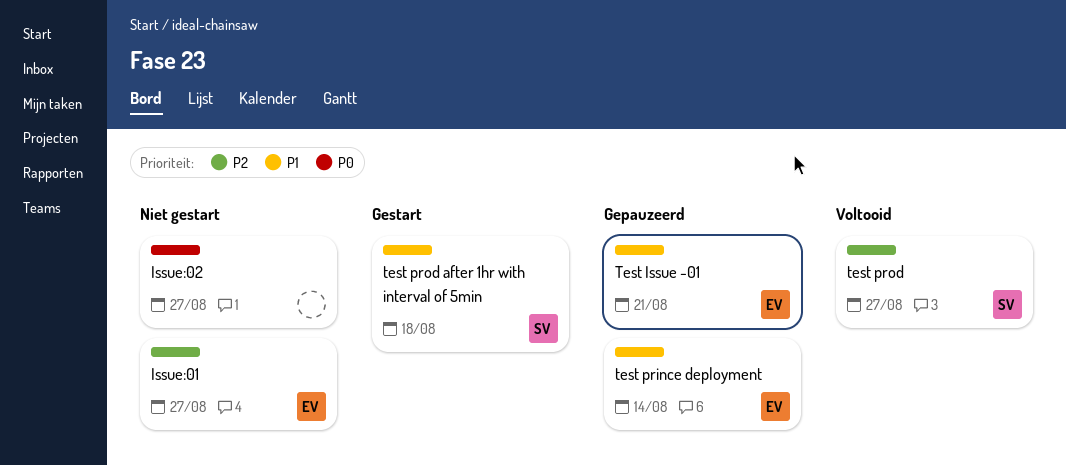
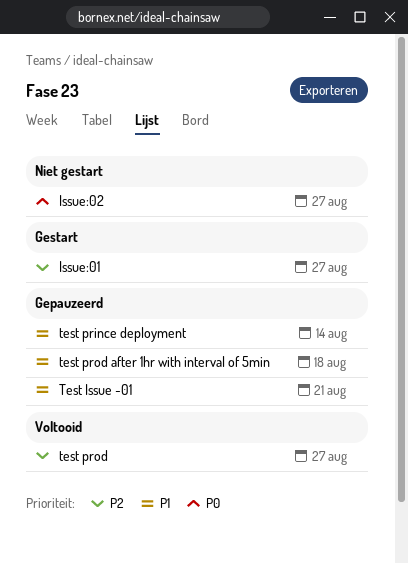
Issue:01, status: Niet gestart -> Gestart
test prod after 1hr with interval of 5min, status: Gestart -> Gepauzeerd

